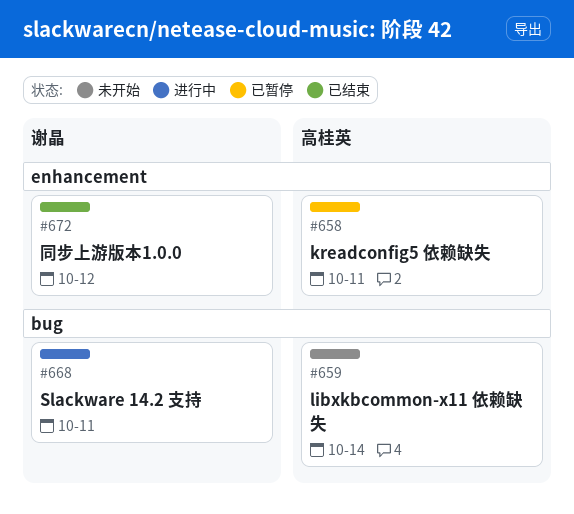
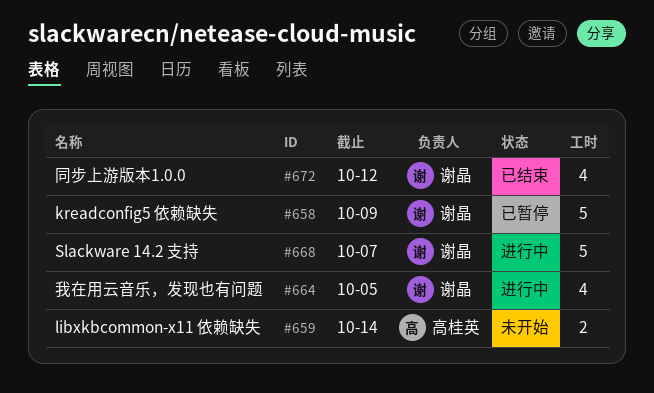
#658, owner: 高桂英 -> 谢晶
#658, due: Oct 11 -> Oct 9
#664: none -> present
#668, due: Oct 11 -> Oct 7

